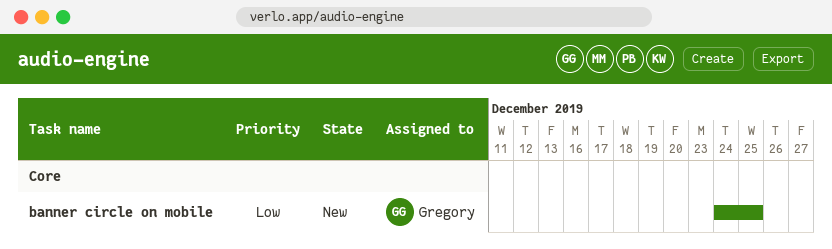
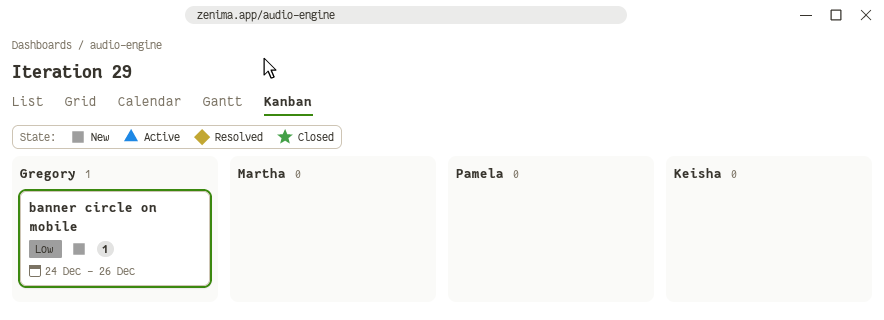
banner circle on mobile, due: Dec 25 -> Dec 26

